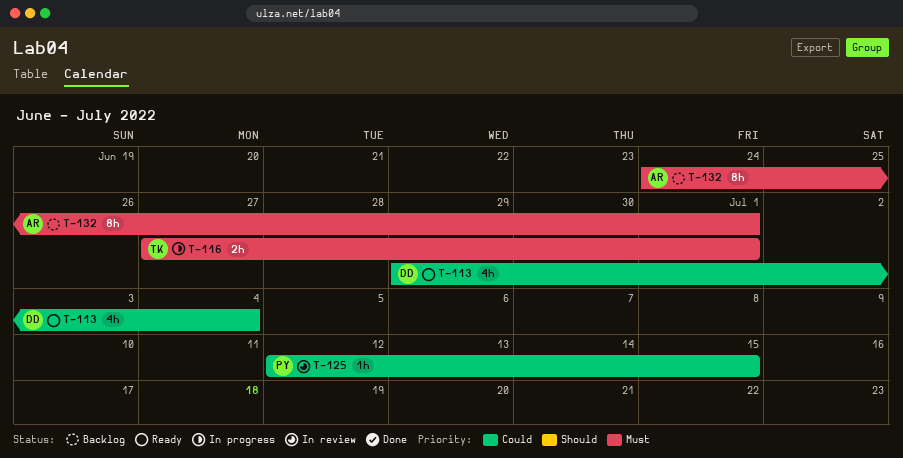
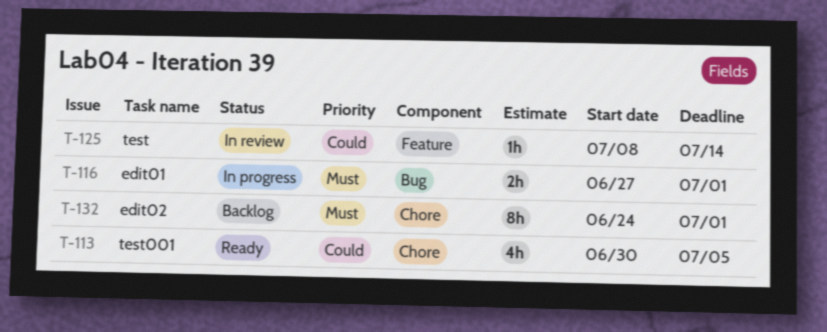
T-113, start: Jun 29 -> Jun 30
T-113, due: Jul 4 -> Jul 5
T-125, start: Jul 12 -> Jul 8
T-125, due: Jul 15 -> Jul 14

